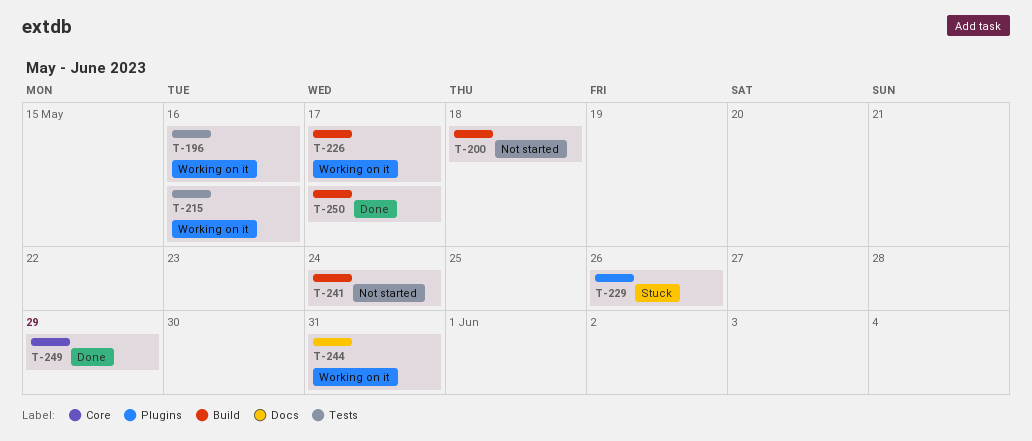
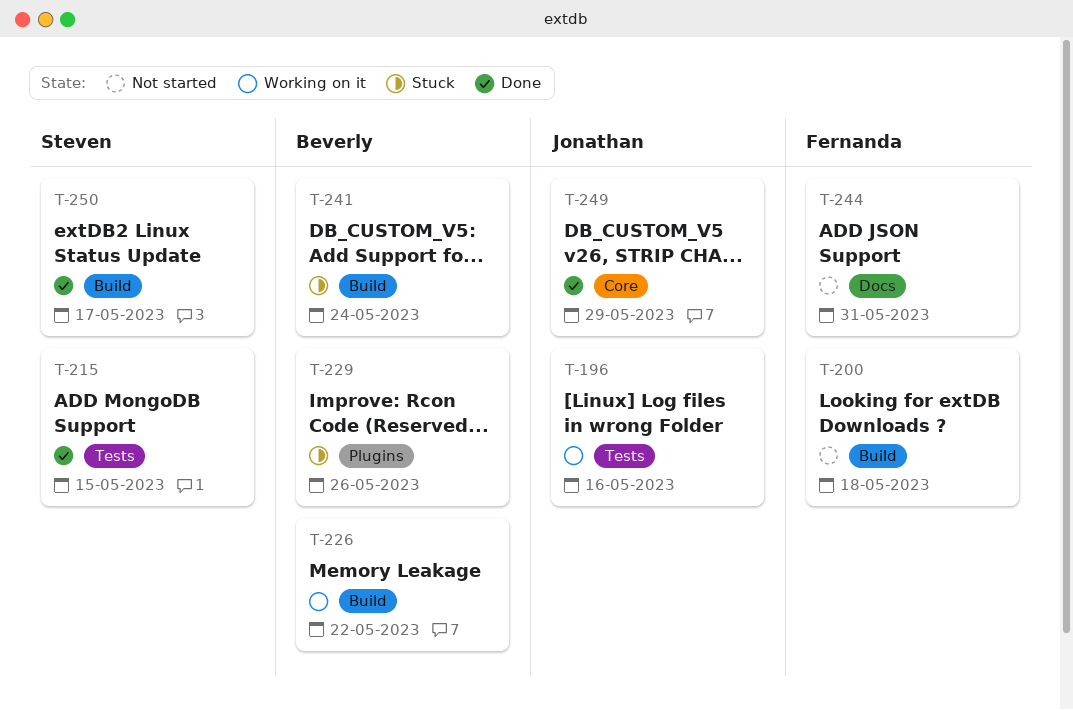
T-215, status: Working on it -> Done
T-215, due: May 16 -> May 15
T-226, due: May 17 -> May 22
T-241, status: Not started -> Stuck
T-244, status: Working on it -> Not started

